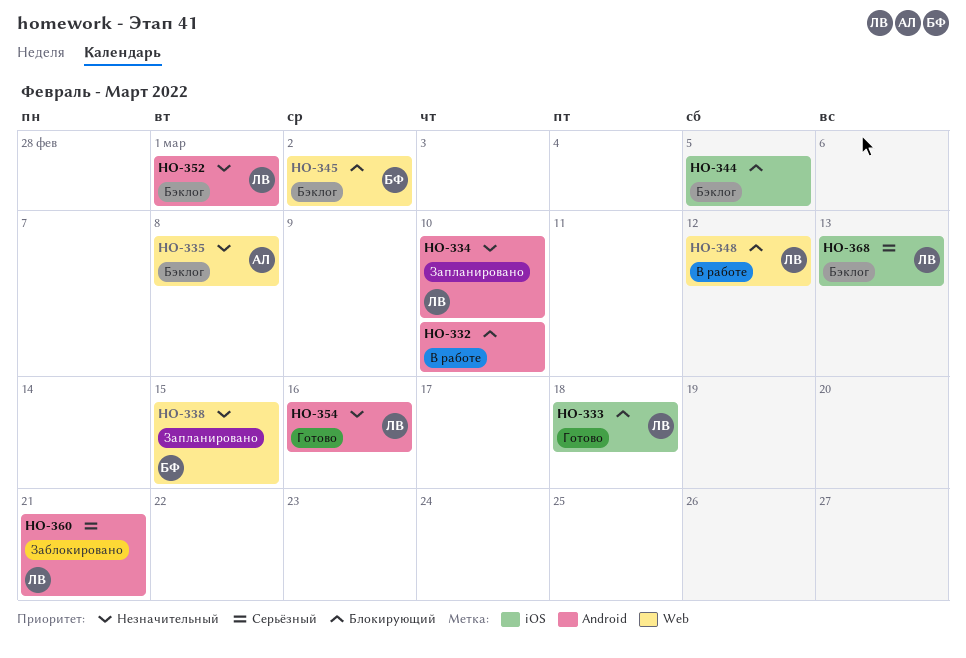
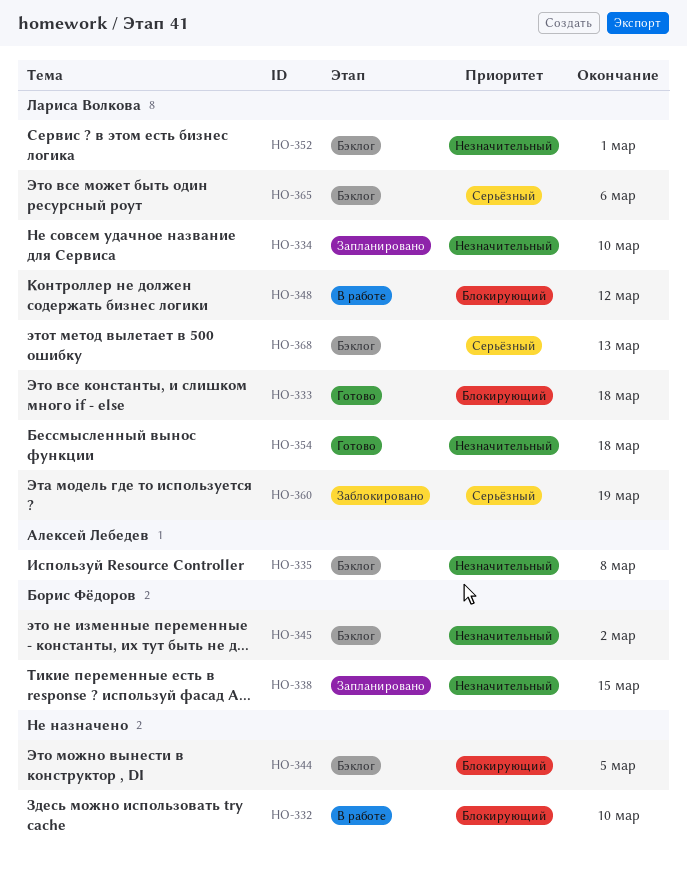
HO-345, priority: Блокирующий -> Незначительный
HO-354, due: Mar 16 -> Mar 18
HO-360, due: Mar 21 -> Mar 19
HO-365: none -> present

